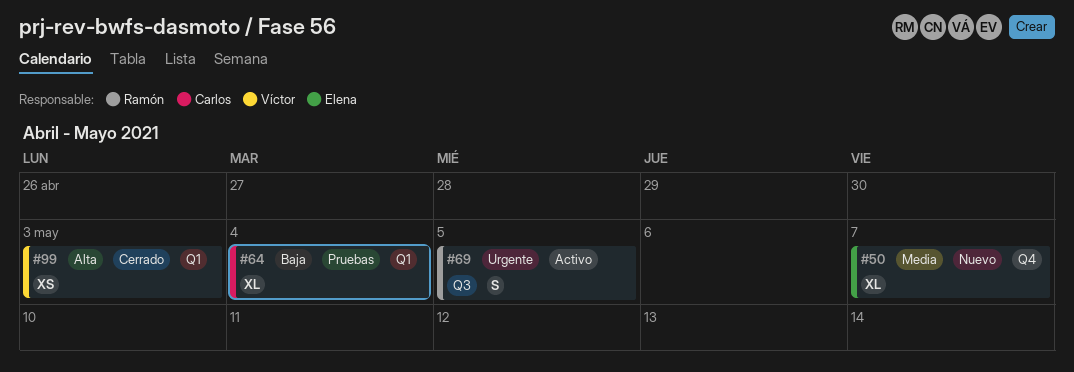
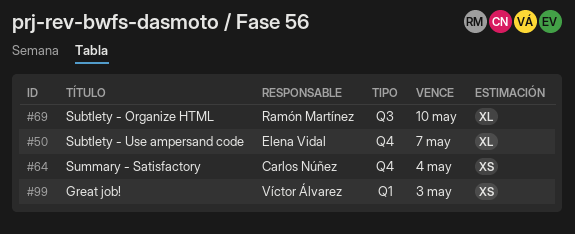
#64, label: Q1 -> Q4
#64, estimate: XL -> XS
#69, estimate: S -> XL
#69, due: May 5 -> May 10

